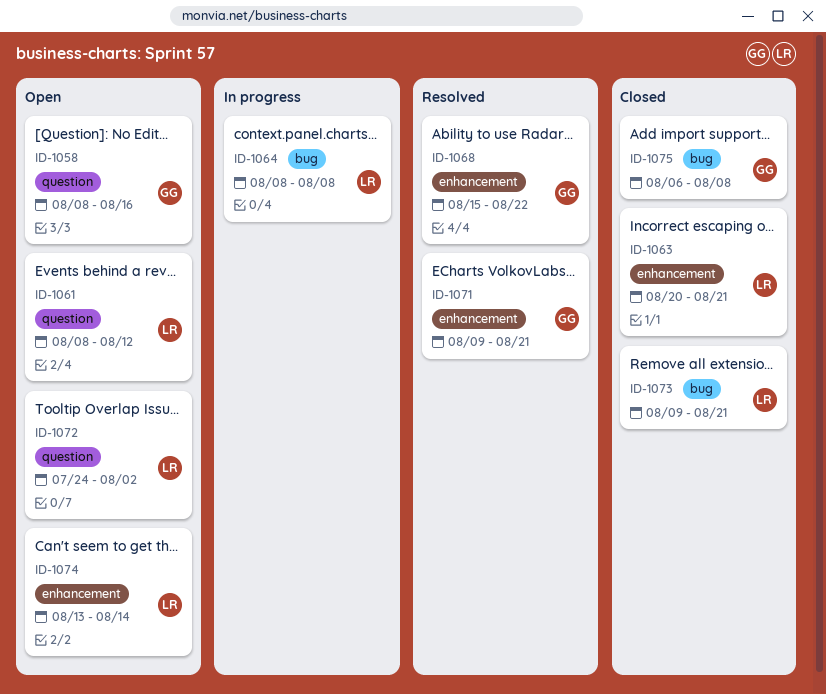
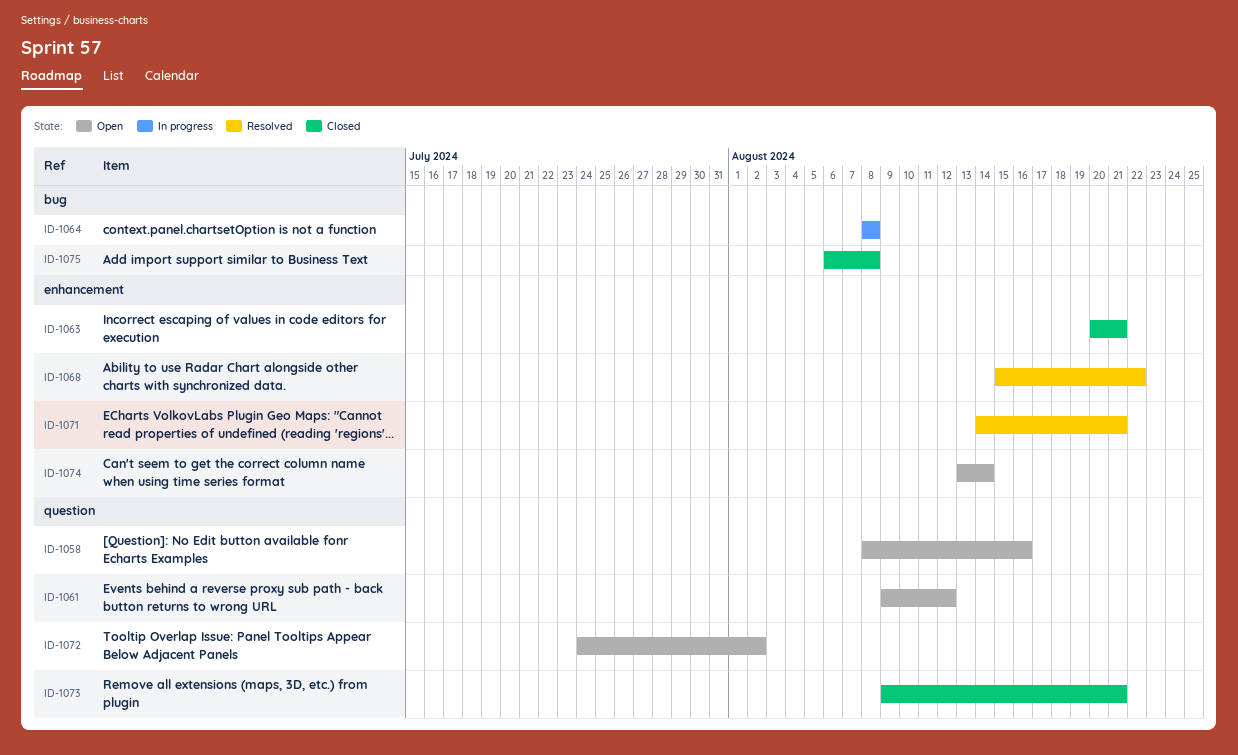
ID-1061, start: Aug 8 -> Aug 9
ID-1071, start: Aug 9 -> Aug 14
ID-1073, label: bug -> question

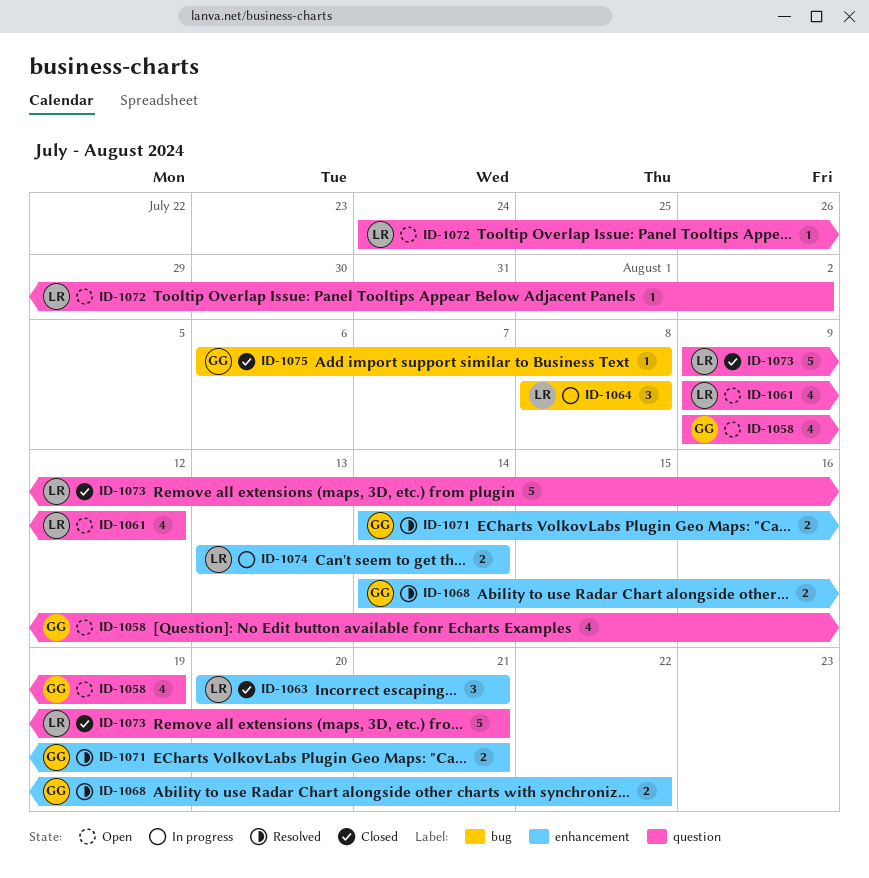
ID-1058, start: Aug 8 -> Aug 9
ID-1058, due: Aug 16 -> Aug 19
ID-1068, start: Aug 15 -> Aug 14
ID-1074, status: Open -> In progress

